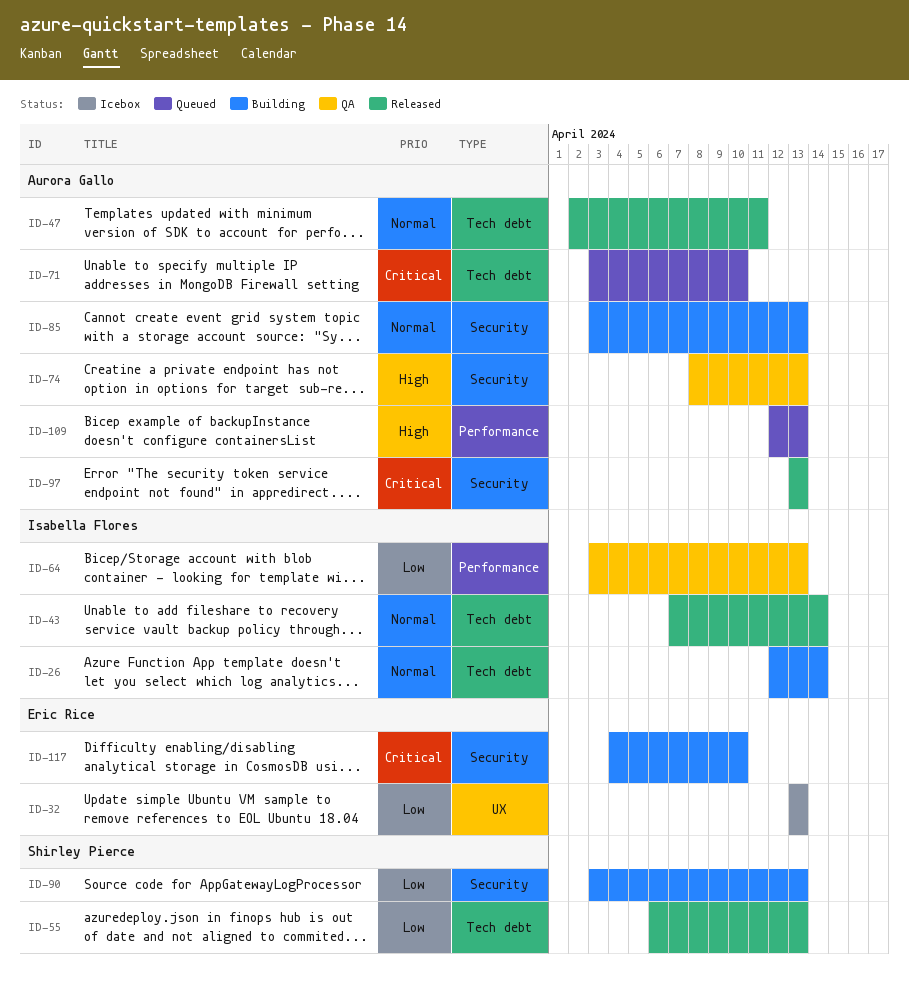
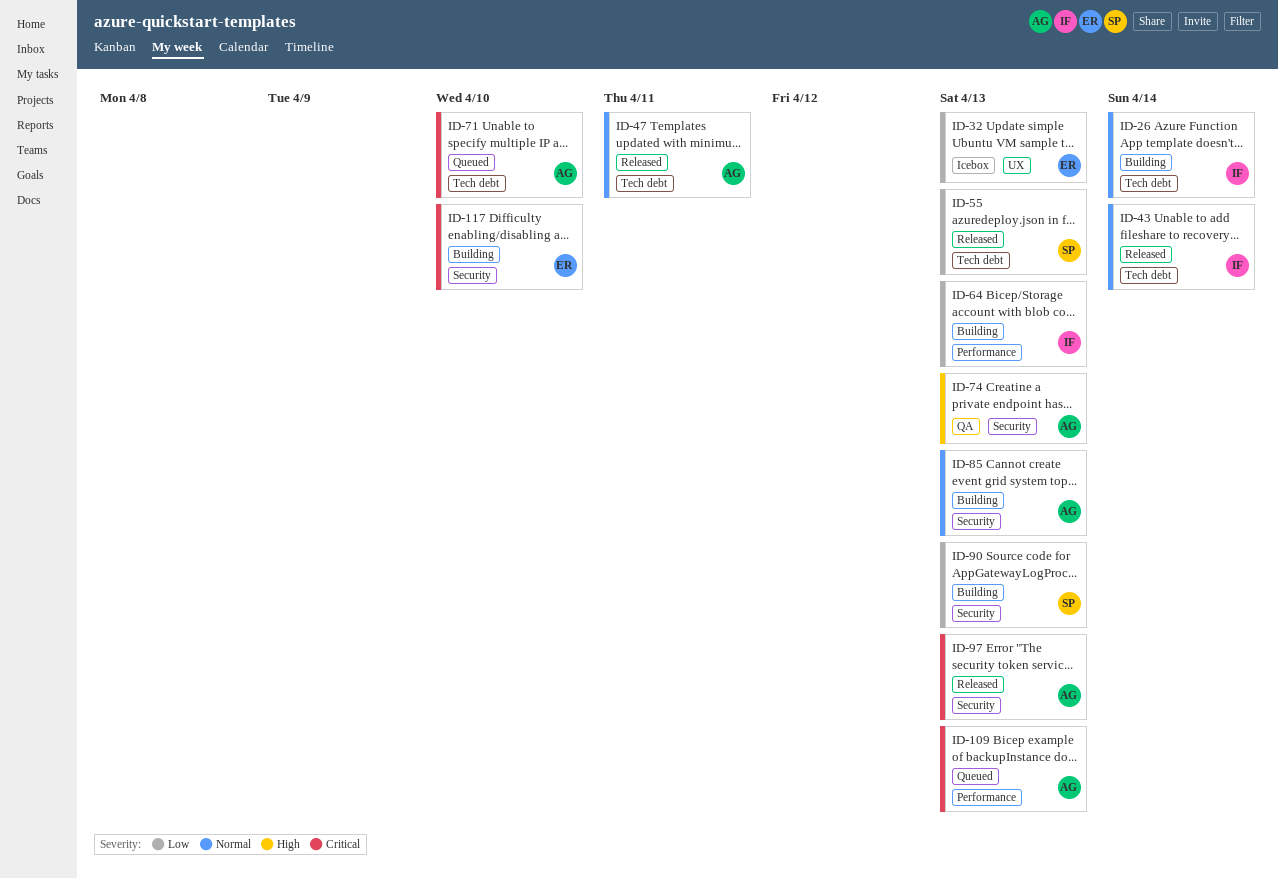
ID-64, status: QA -> Building
ID-109, priority: High -> Critical

